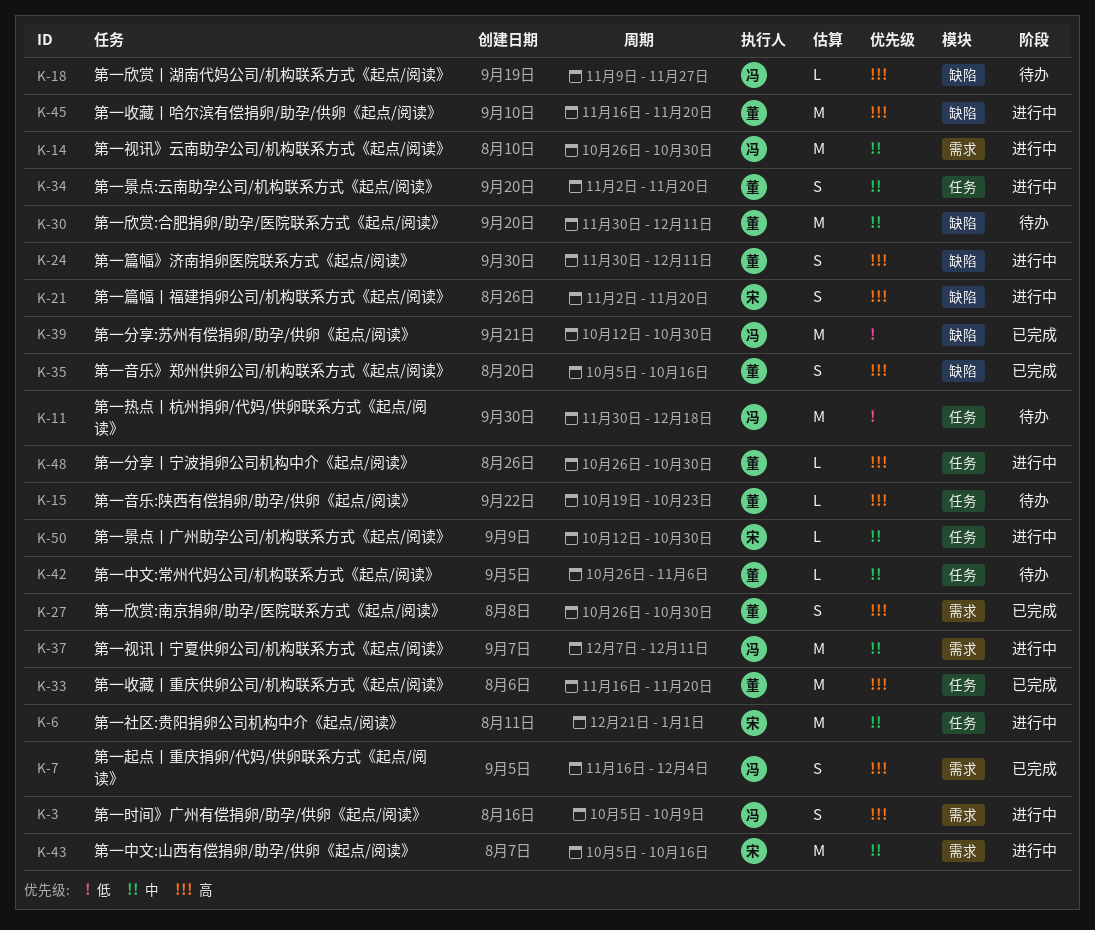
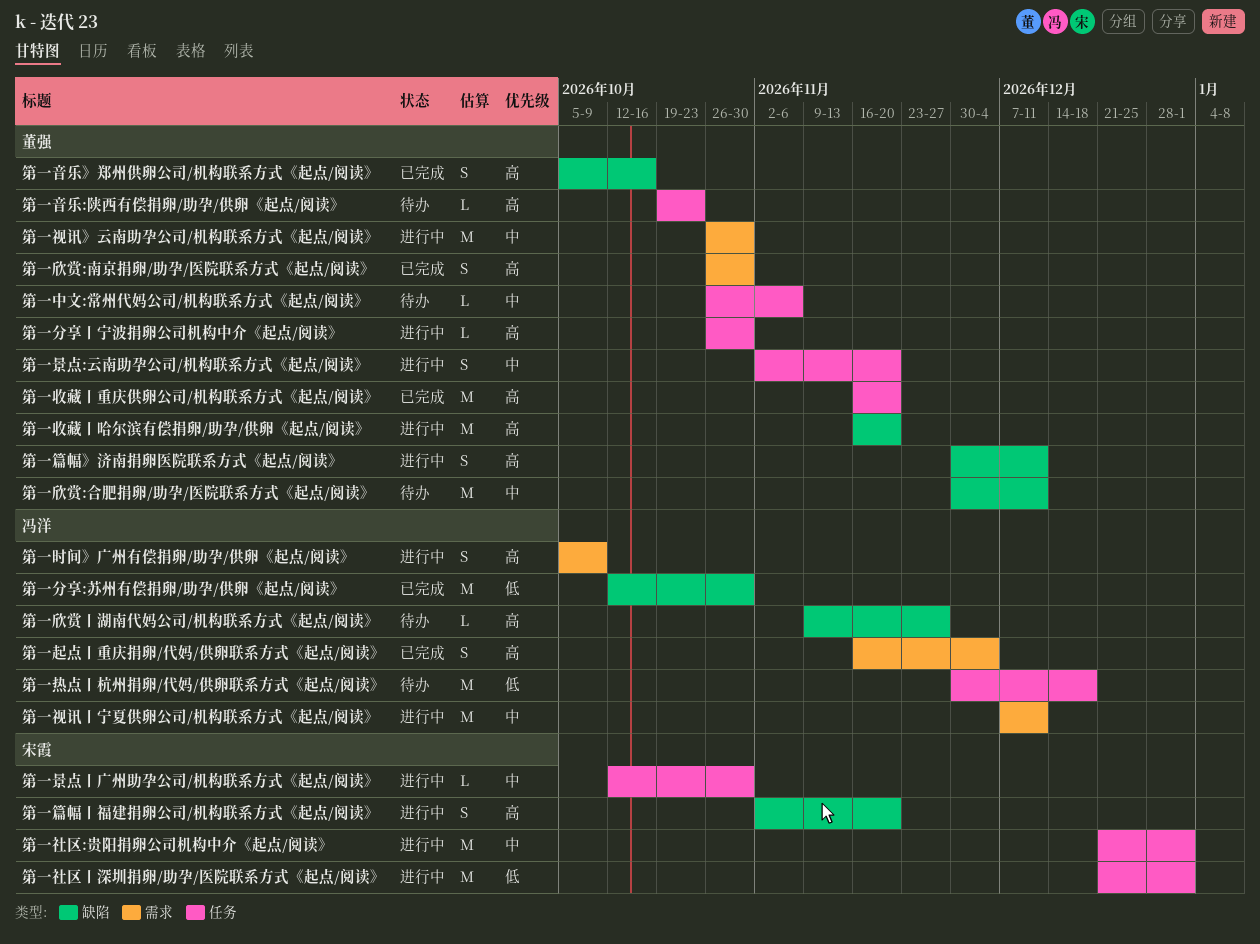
第一中文:山西有偿捐卵/助孕/供卵《起点/阅读》: present -> none
第一社区丨深圳捐卵/助孕/医院联系方式《起点/阅读》: none -> present
第一视讯》云南助孕公司/机构联系方式《起点/阅读》, owner: 冯洋 -> 董强

